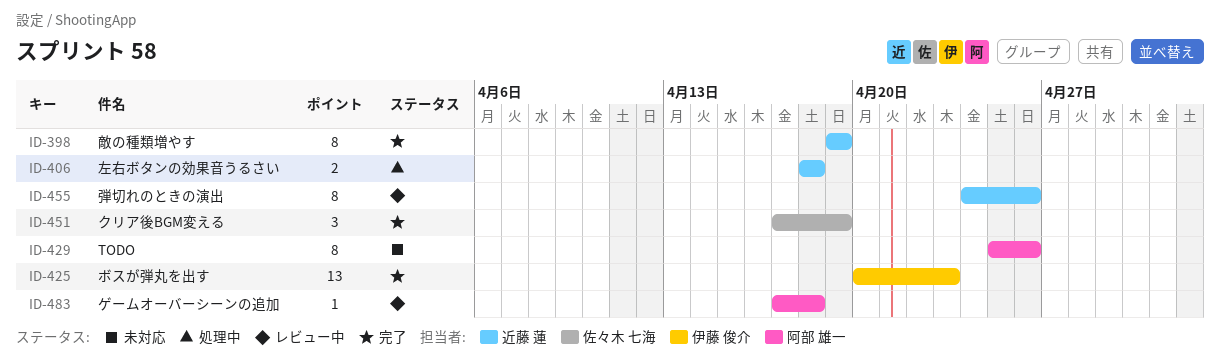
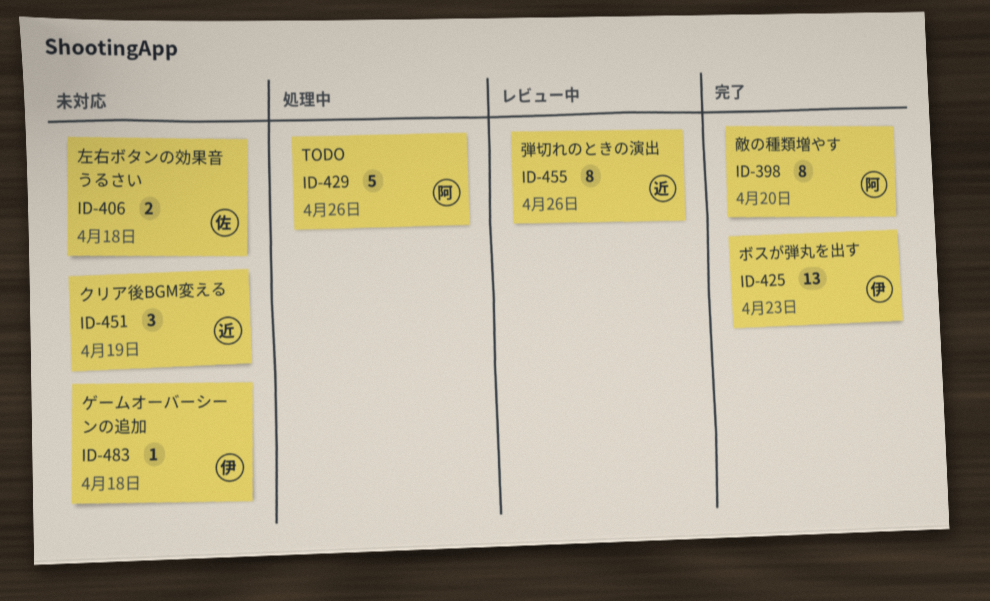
ID-398, owner: 近藤 蓮 -> 阿部 雄一
ID-398, due: Apr 19 -> Apr 20
ID-406, status: 処理中 -> 未対応
ID-406, owner: 近藤 蓮 -> 佐々木 七海
ID-429, status: 未対応 -> 処理中
ID-429, estimate: 8 -> 5
ID-451, status: 完了 -> 未対応
ID-451, owner: 佐々木 七海 -> 近藤 蓮
ID-483, status: レビュー中 -> 未対応
ID-483, owner: 阿部 雄一 -> 伊藤 俊介

